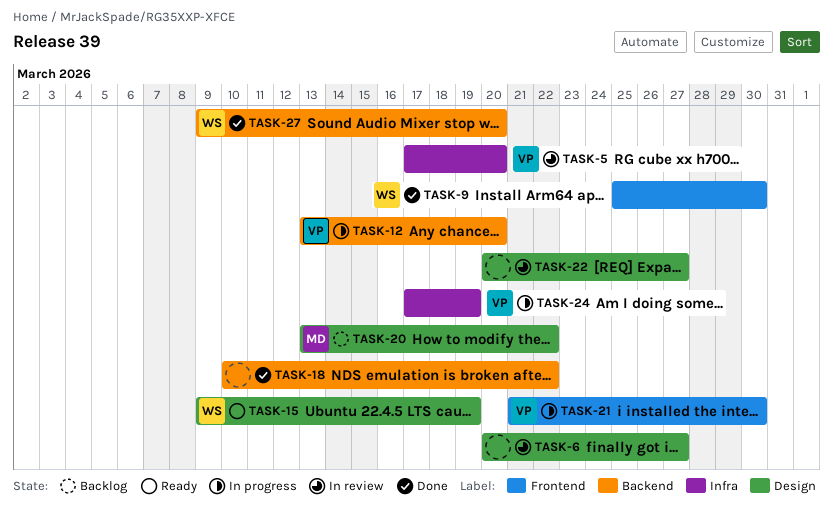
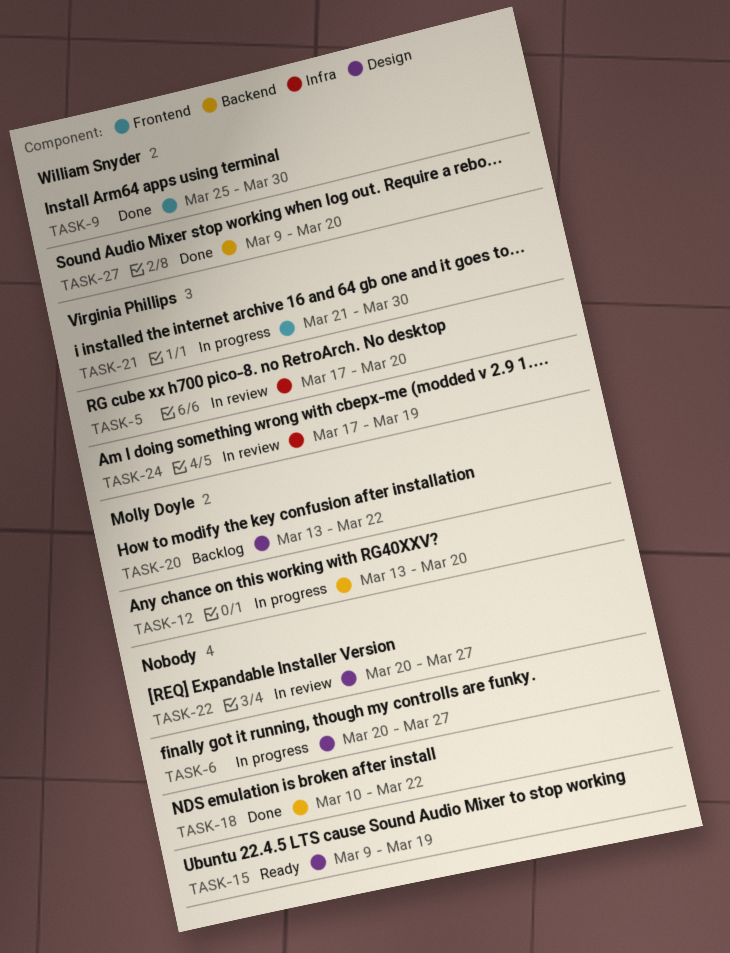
TASK-6, status: In review -> In progress
TASK-12, owner: Virginia Phillips -> Molly Doyle
TASK-15, owner: William Snyder -> none
TASK-24, status: In progress -> In review

